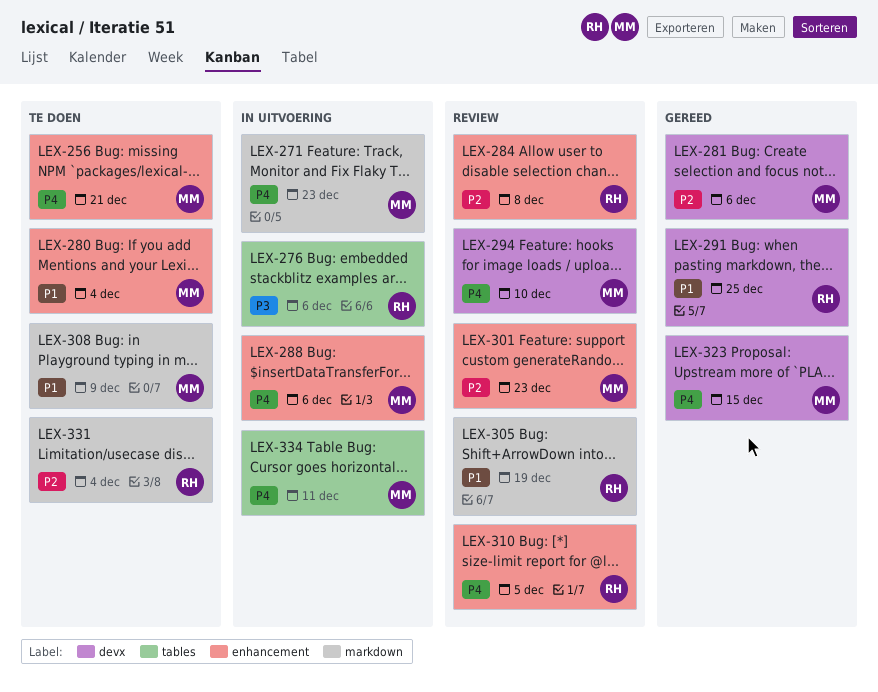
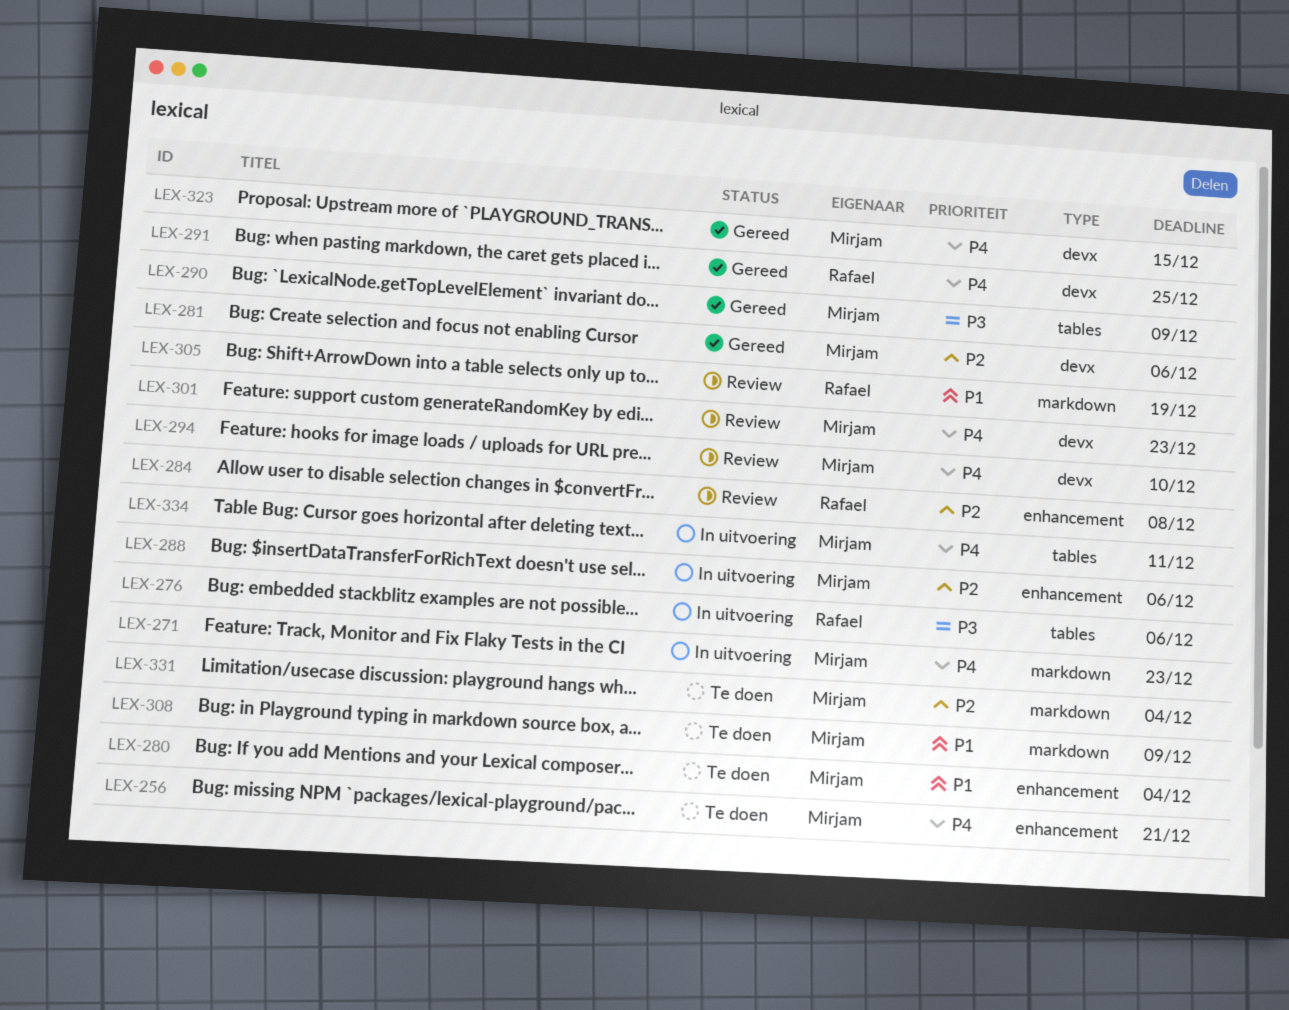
LEX-288, priority: P4 -> P2
LEX-290: none -> present
LEX-291, priority: P1 -> P4
LEX-301, priority: P2 -> P4
LEX-301, label: enhancement -> devx
LEX-310: present -> none
LEX-331, owner: Rafael -> Mirjam

